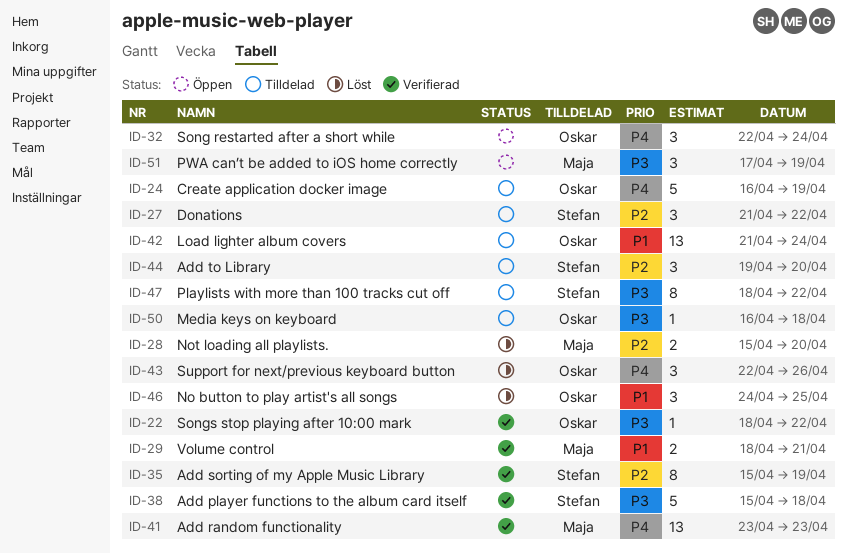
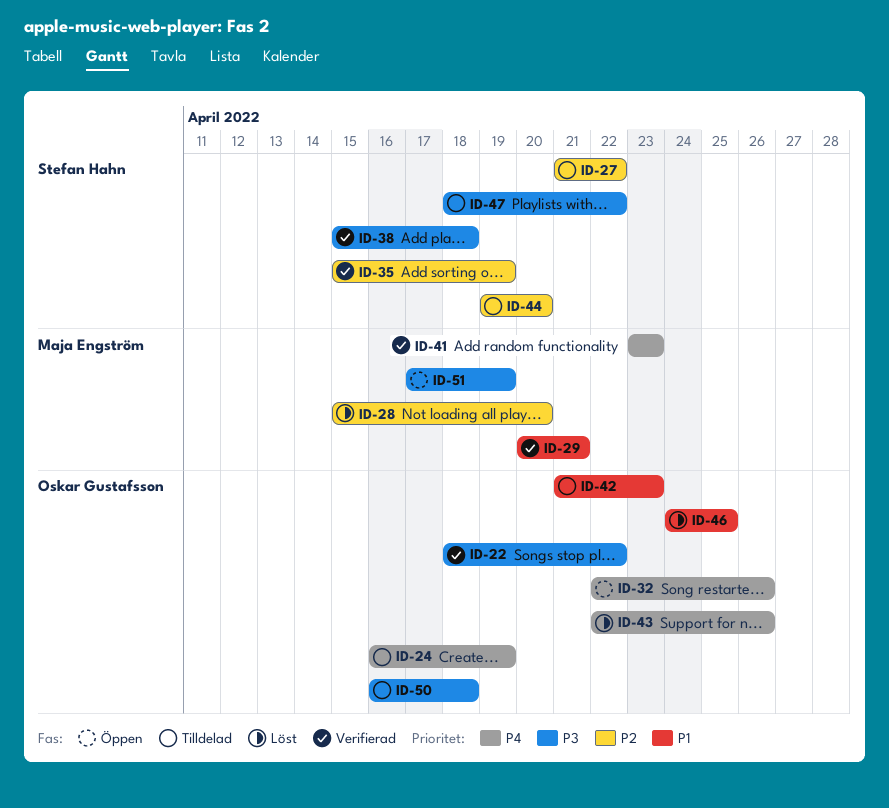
ID-29, start: Apr 18 -> Apr 20
ID-32, due: Apr 24 -> Apr 26
ID-42, due: Apr 24 -> Apr 23

